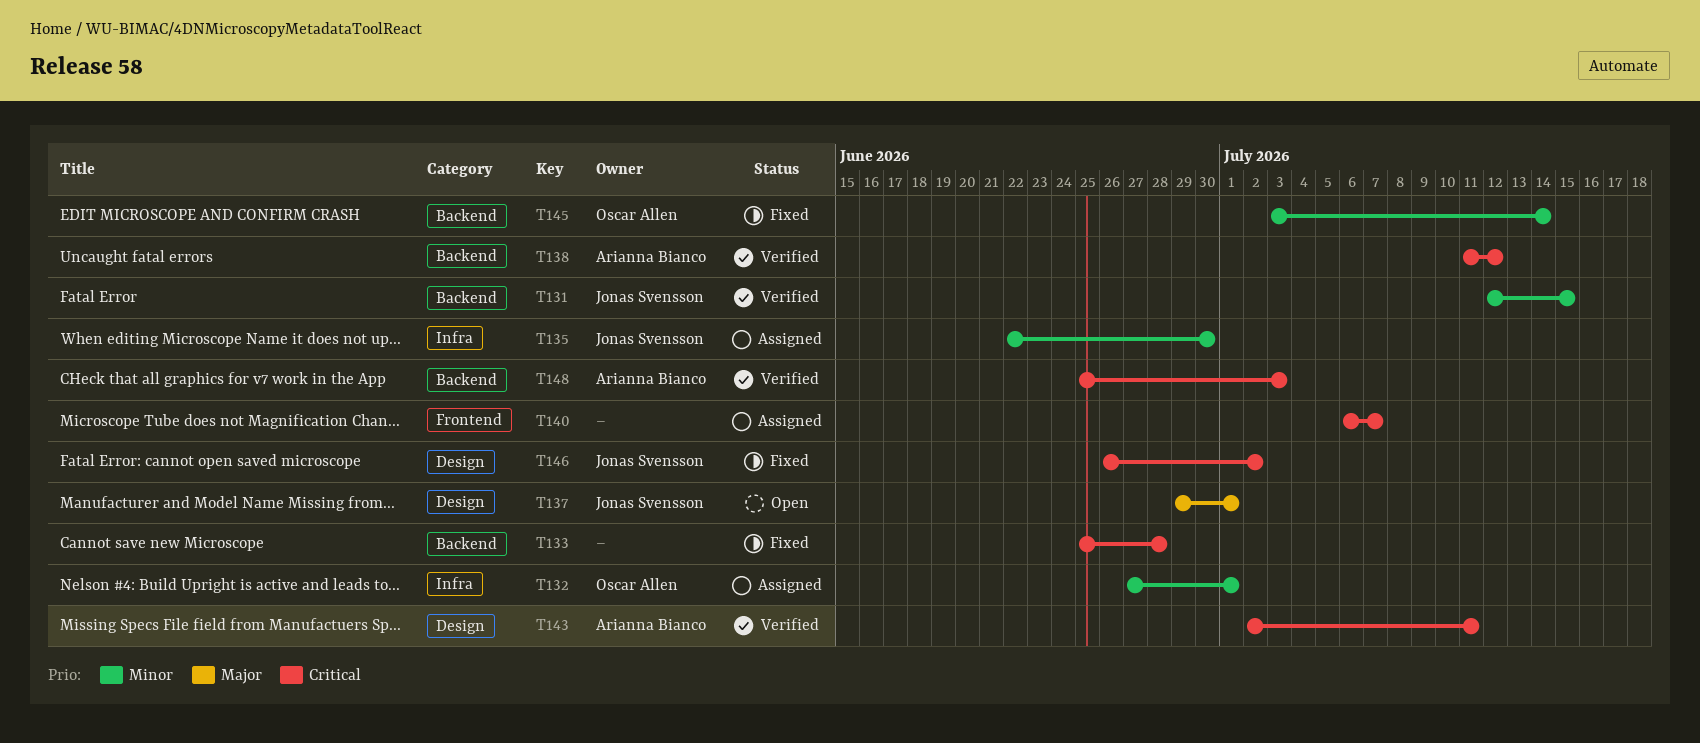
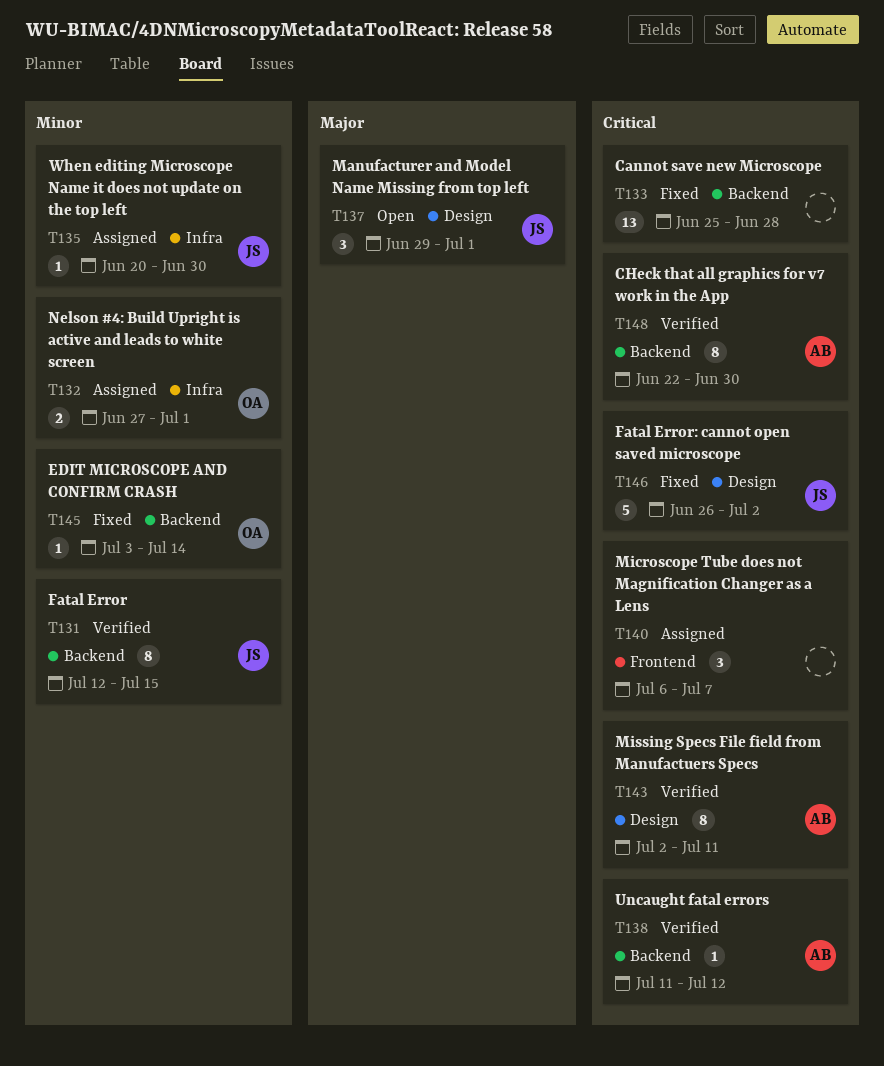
T135, start: Jun 22 -> Jun 20
T148, start: Jun 25 -> Jun 22
T148, due: Jul 3 -> Jun 30

